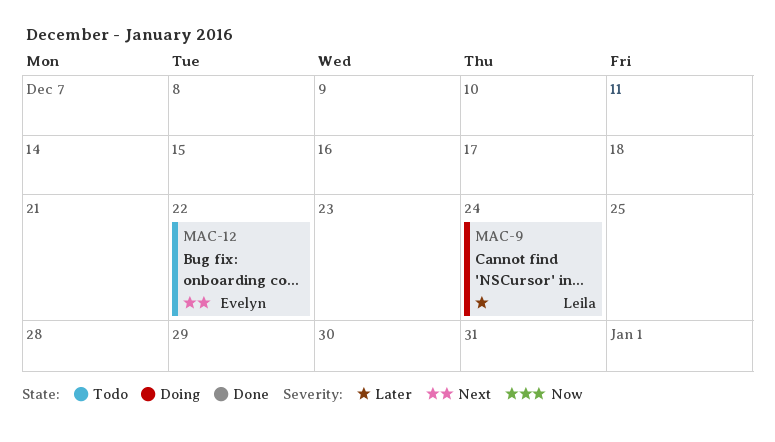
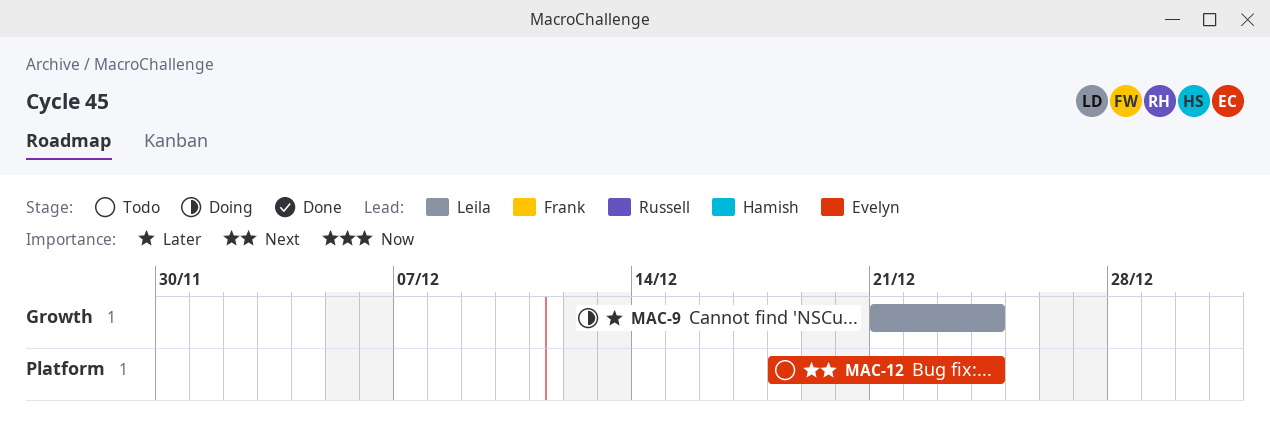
MAC-12, due: Dec 22 -> Dec 24

